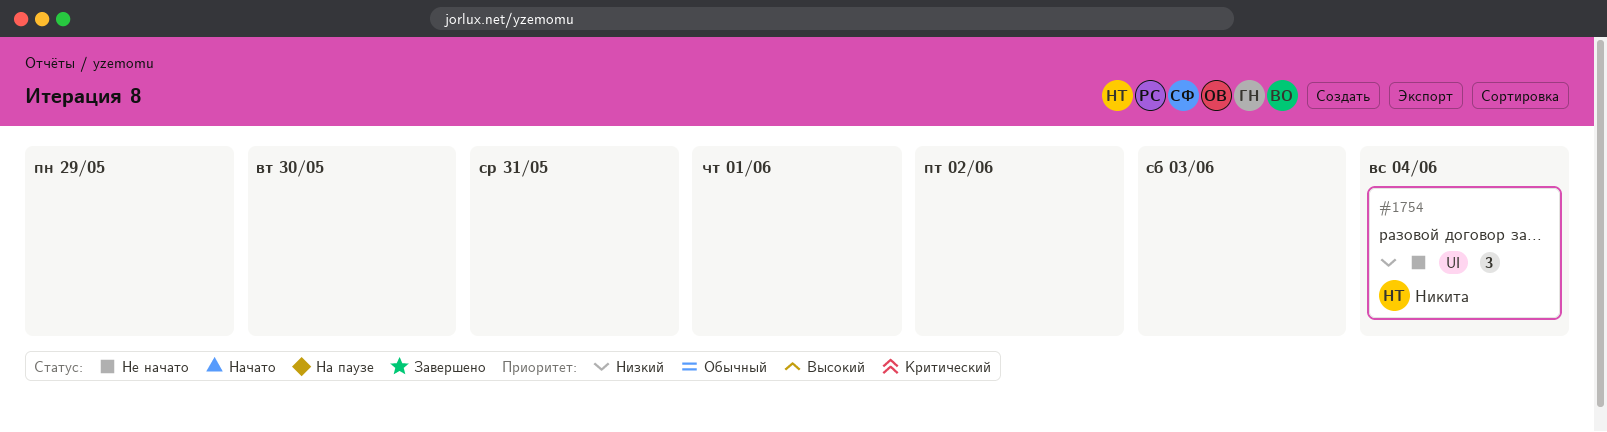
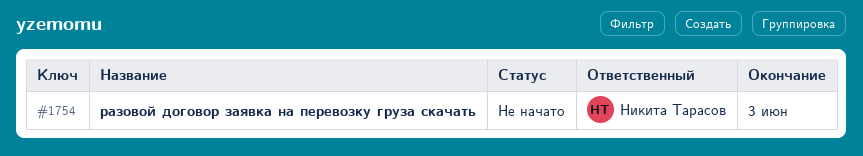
#1754, due: Jun 4 -> Jun 3

